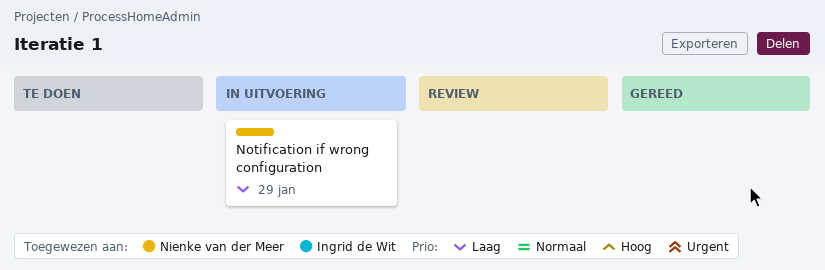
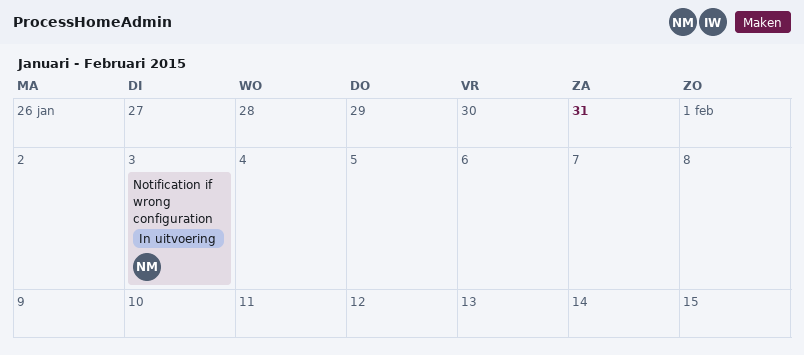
Notification if wrong configuration, due: Jan 29 -> Feb 3

